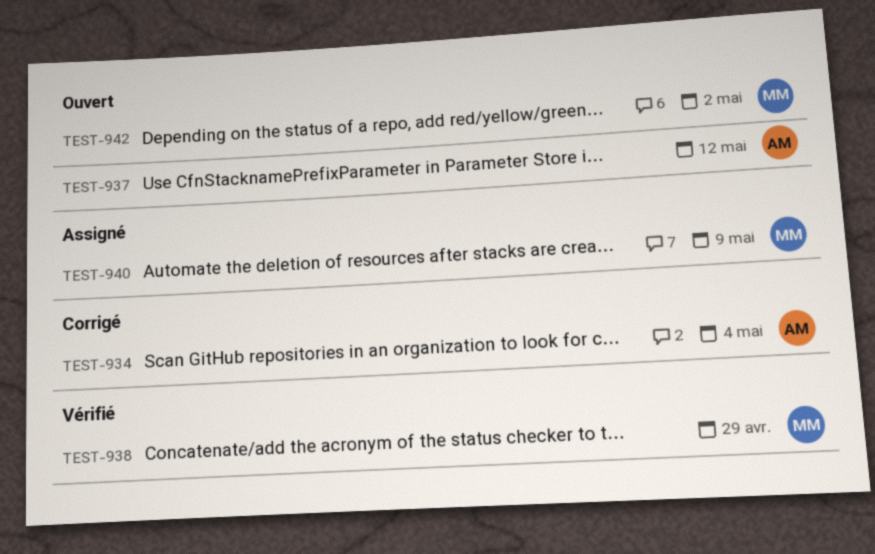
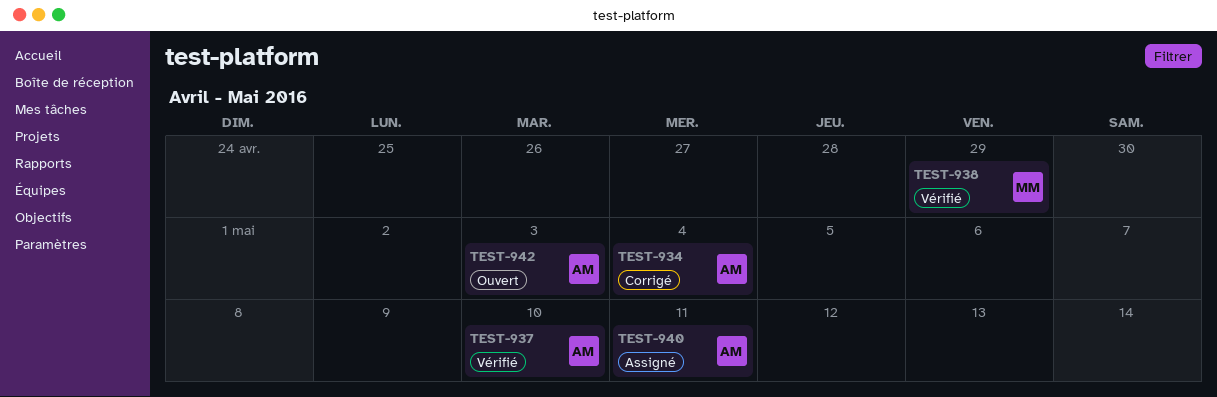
TEST-937, status: Ouvert -> Vérifié
TEST-937, due: May 12 -> May 10
TEST-940, owner: MM -> AM
TEST-940, due: May 9 -> May 11
TEST-942, owner: MM -> AM
TEST-942, due: May 2 -> May 3

